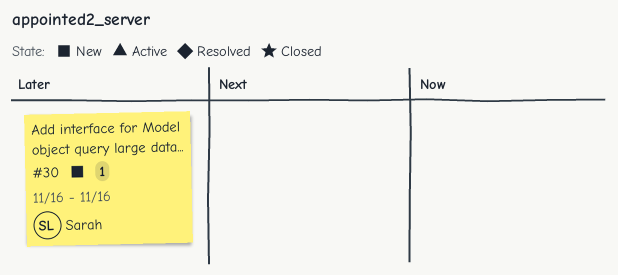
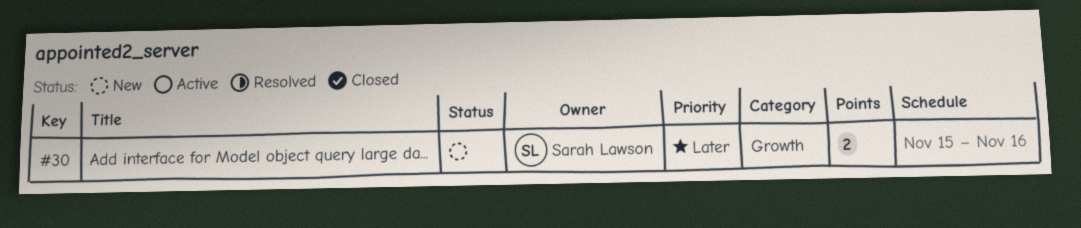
#30, estimate: 1 -> 2
#30, start: Nov 16 -> Nov 15

